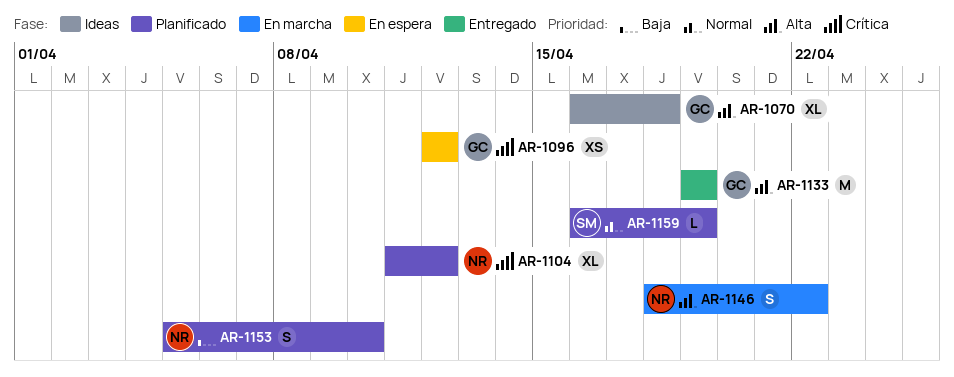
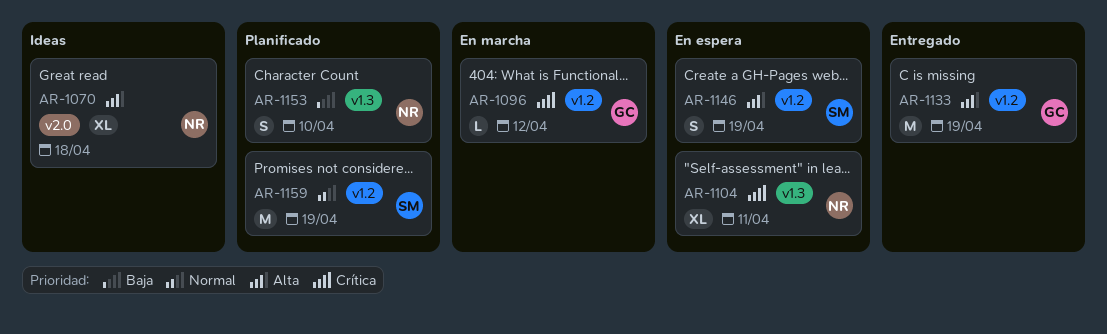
AR-1070, owner: GC -> NR
AR-1096, status: En espera -> En marcha
AR-1096, estimate: XS -> L
AR-1104, status: Planificado -> En espera
AR-1104, due: Apr 12 -> Apr 11
AR-1146, status: En marcha -> En espera
AR-1146, owner: NR -> SM
AR-1146, due: Apr 22 -> Apr 19
AR-1159, estimate: L -> M

